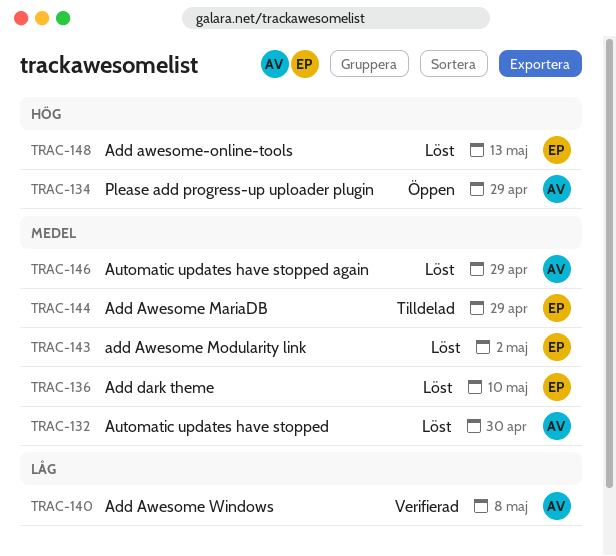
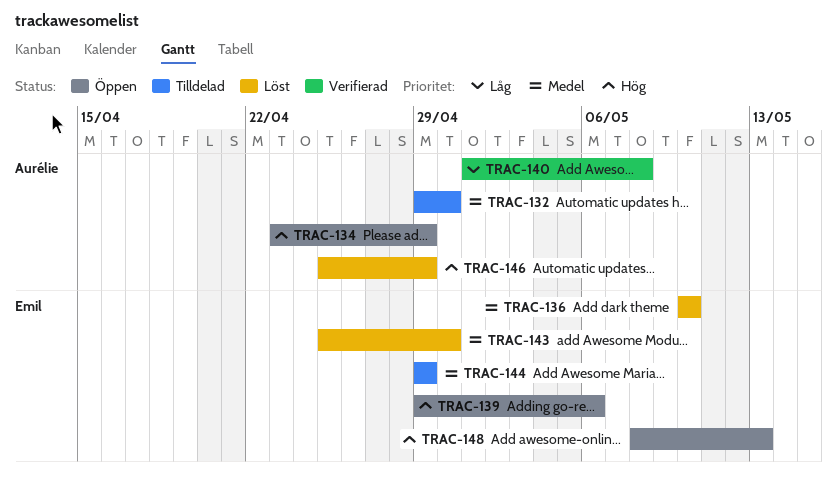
TRAC-132, status: Löst -> Tilldelad
TRAC-139: none -> present
TRAC-143, due: May 2 -> Apr 30
TRAC-146, priority: Medel -> Hög
TRAC-148, status: Löst -> Öppen

